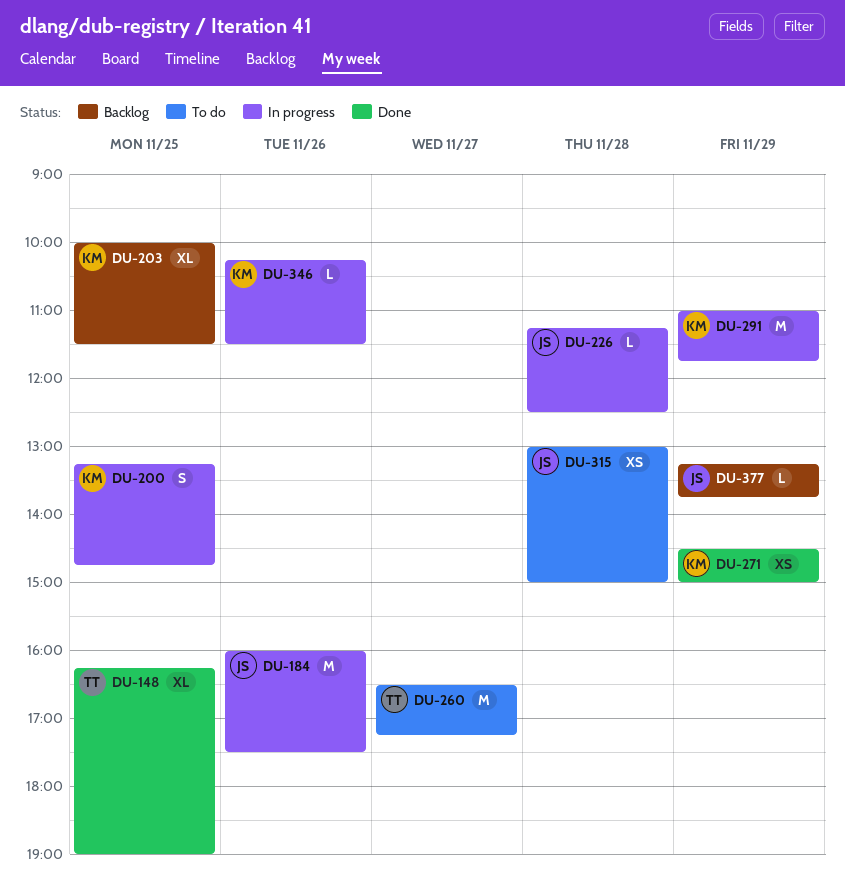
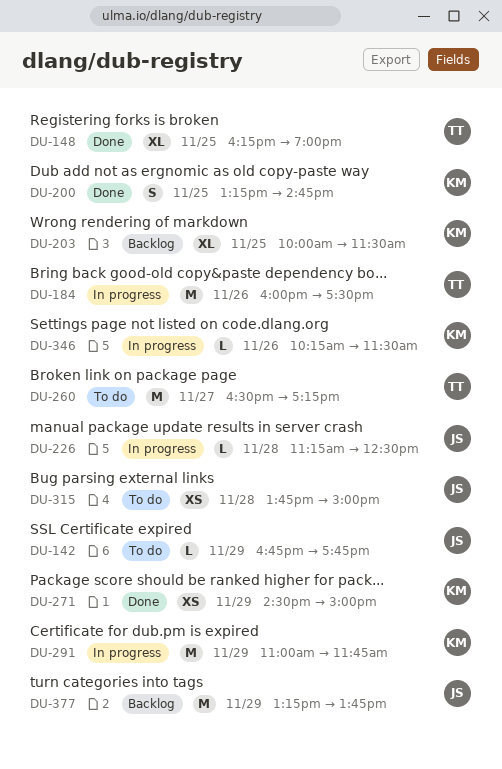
DU-142: none -> present
DU-184, owner: JS -> TT
DU-200, status: In progress -> Done
DU-315, begins: 13:00 -> 13:45
DU-377, estimate: L -> M

